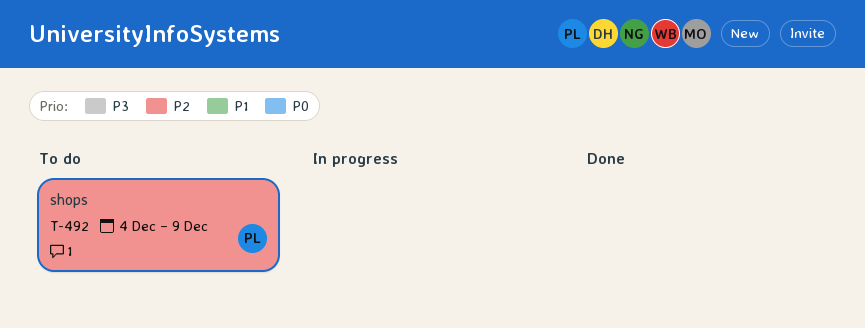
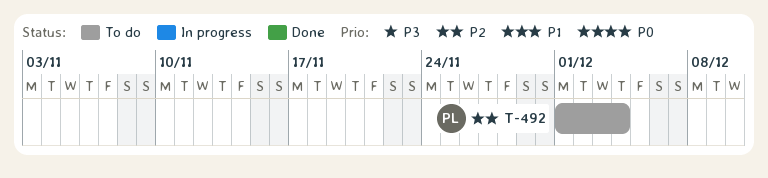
T-492, start: Dec 4 -> Dec 1
T-492, due: Dec 9 -> Dec 4

